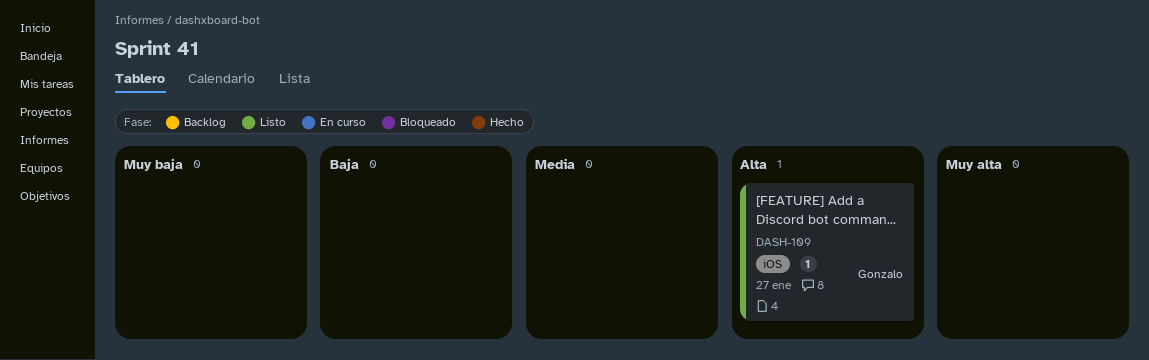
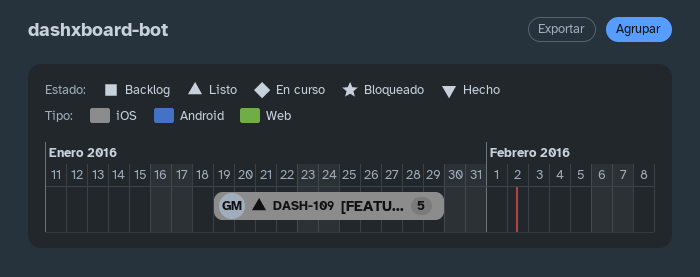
DASH-109, estimate: 1 -> 5
DASH-109, due: Jan 27 -> Jan 29

